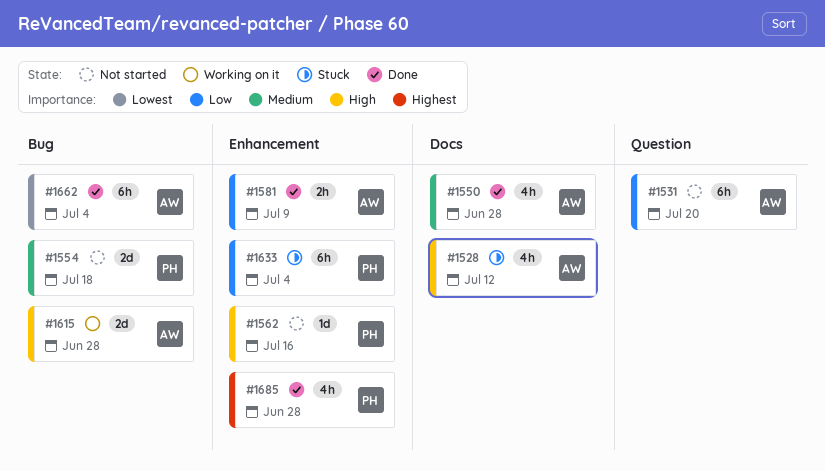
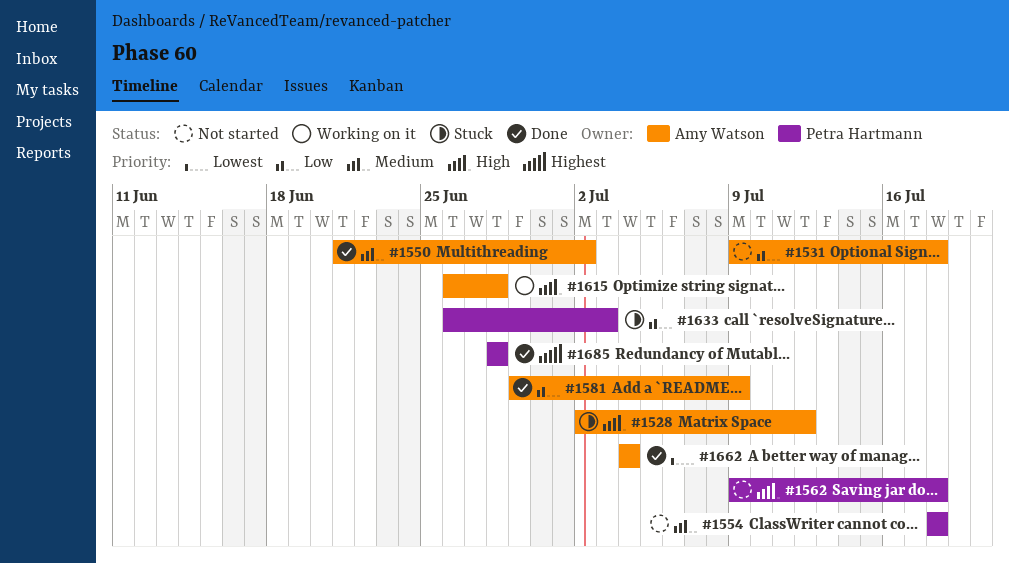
#1531, due: Jul 20 -> Jul 18
#1550, due: Jun 28 -> Jul 2
#1562, due: Jul 16 -> Jul 18
#1633, due: Jul 4 -> Jul 3

